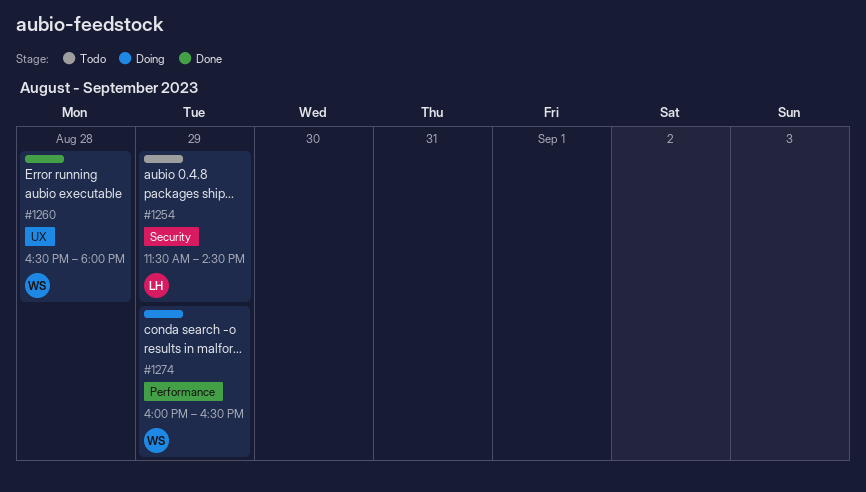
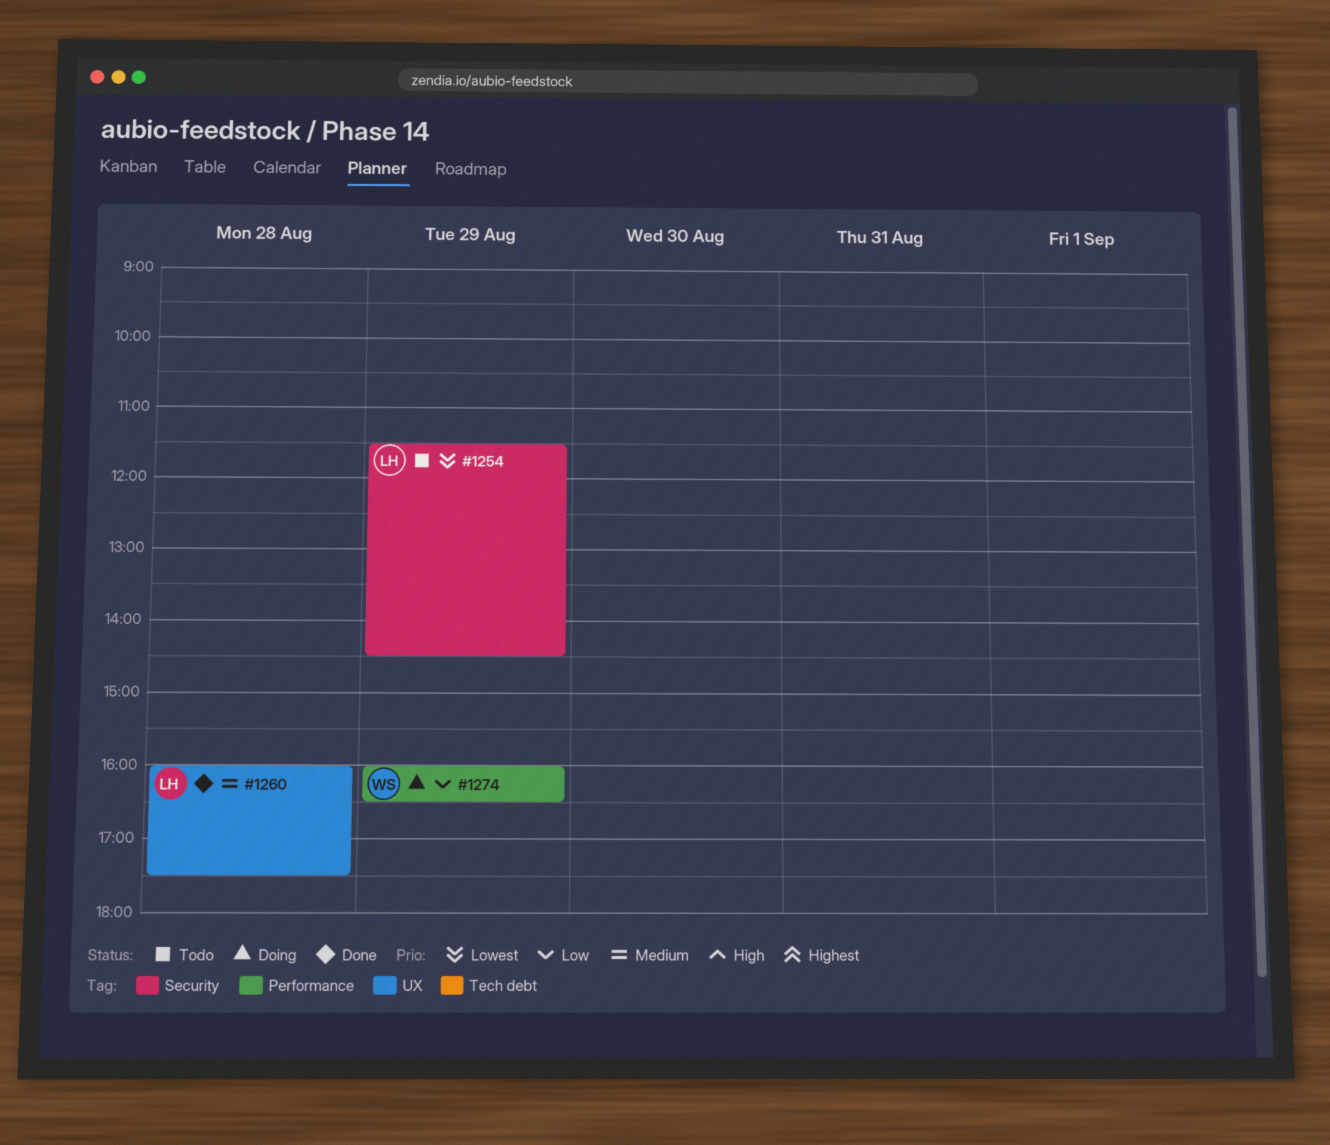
#1260, owner: WS -> LH
#1260, begins: 16:30 -> 16:00
#1260, ends: 18:00 -> 17:30

